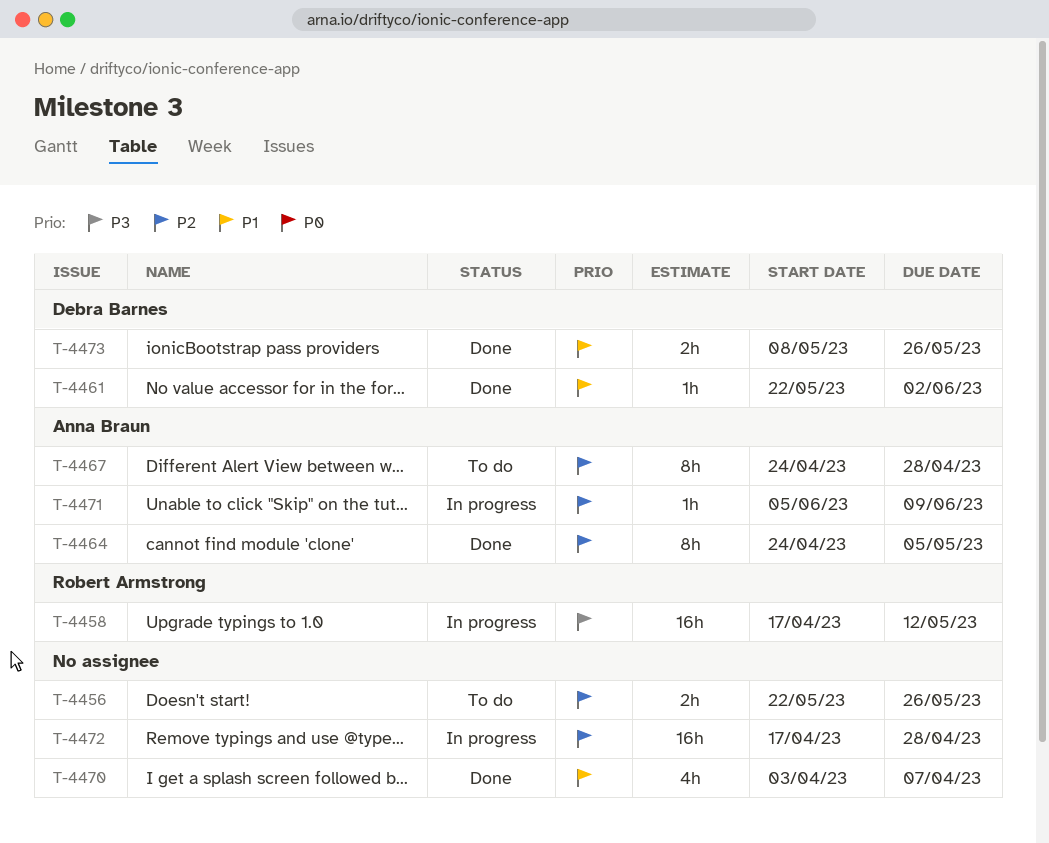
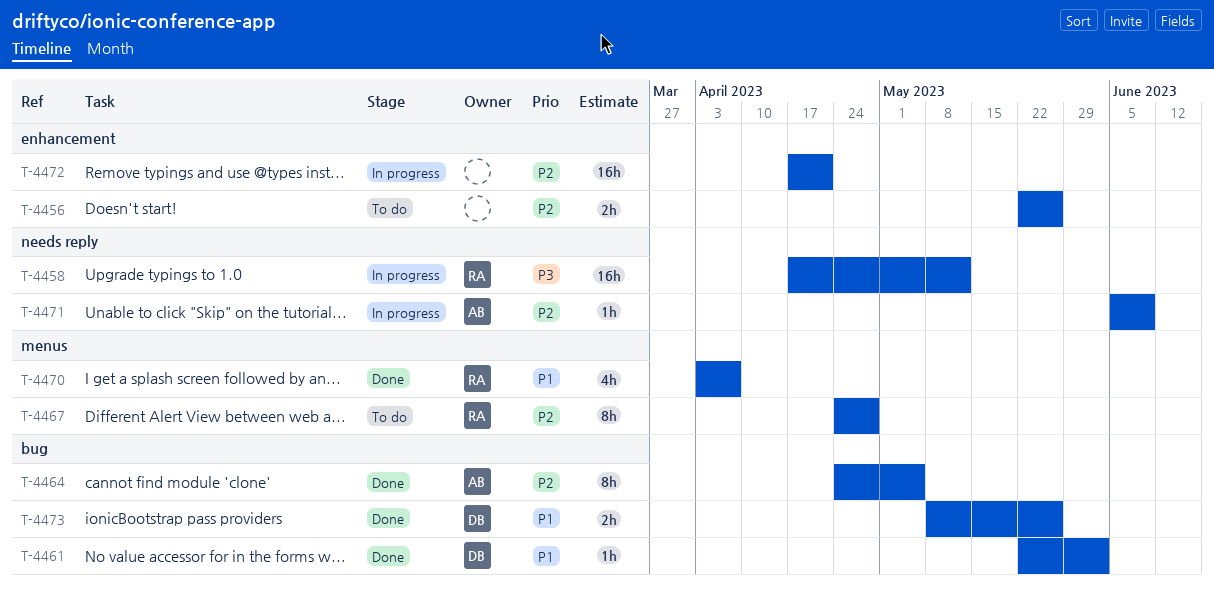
T-4467, owner: Anna Braun -> Robert Armstrong
T-4470, owner: none -> Robert Armstrong
T-4472, due: Apr 28 -> Apr 21

